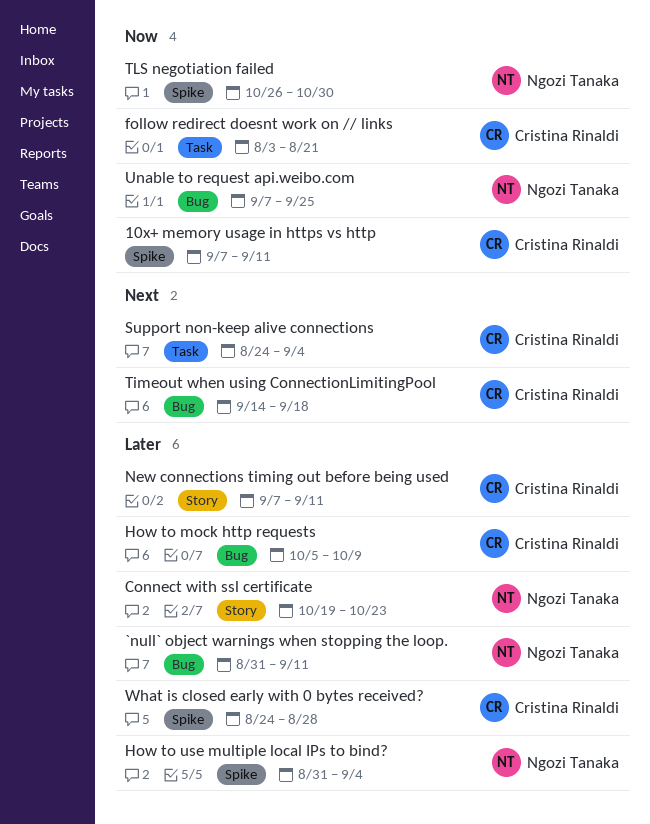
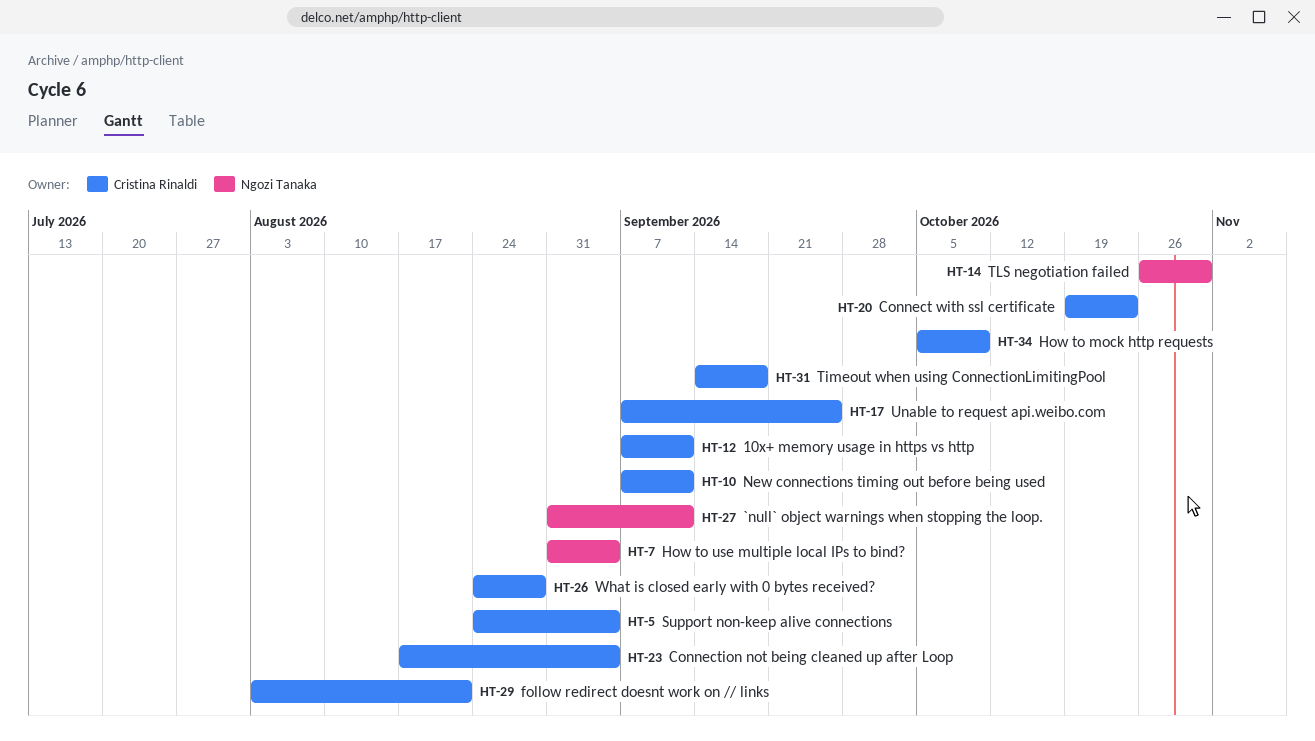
Connect with ssl certificate, owner: Ngozi Tanaka -> Cristina Rinaldi
Connection not being cleaned up after Loop: none -> present
Unable to request api.weibo.com, owner: Ngozi Tanaka -> Cristina Rinaldi

